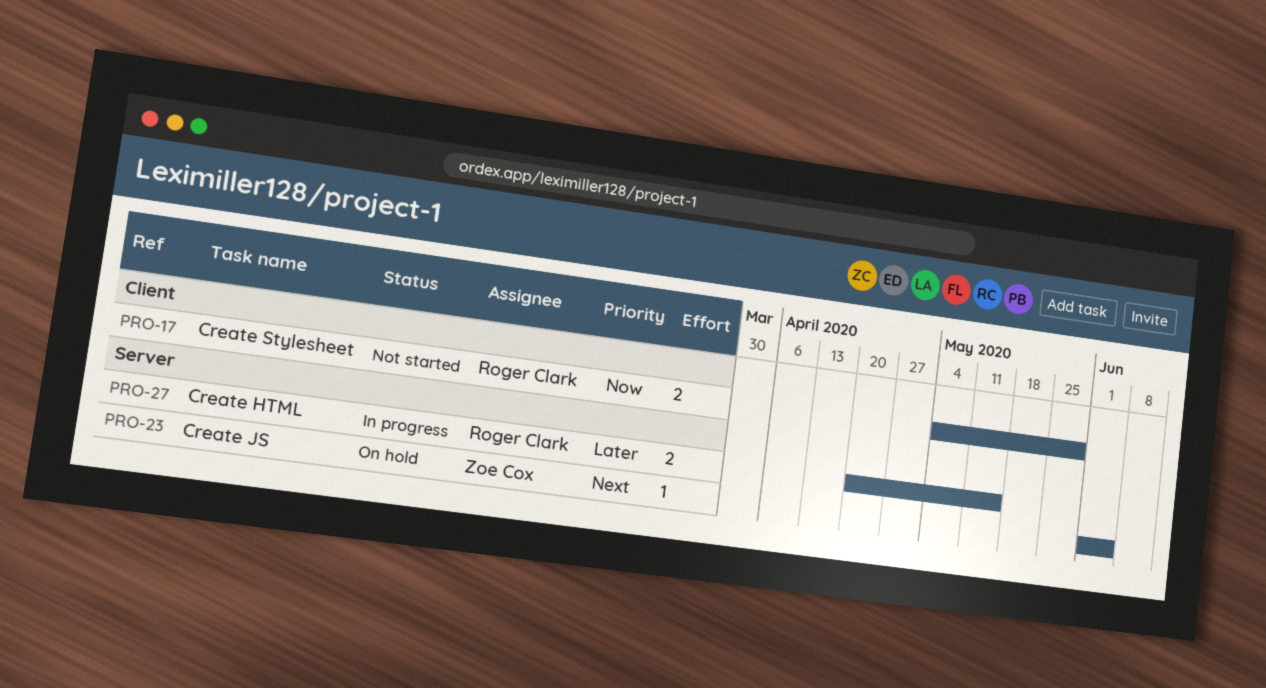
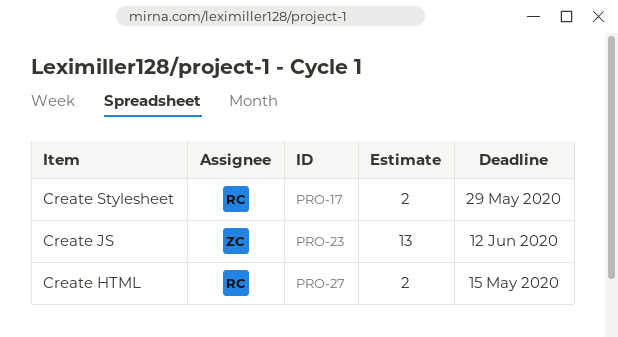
PRO-23, estimate: 1 -> 13
PRO-23, due: Jun 5 -> Jun 12

